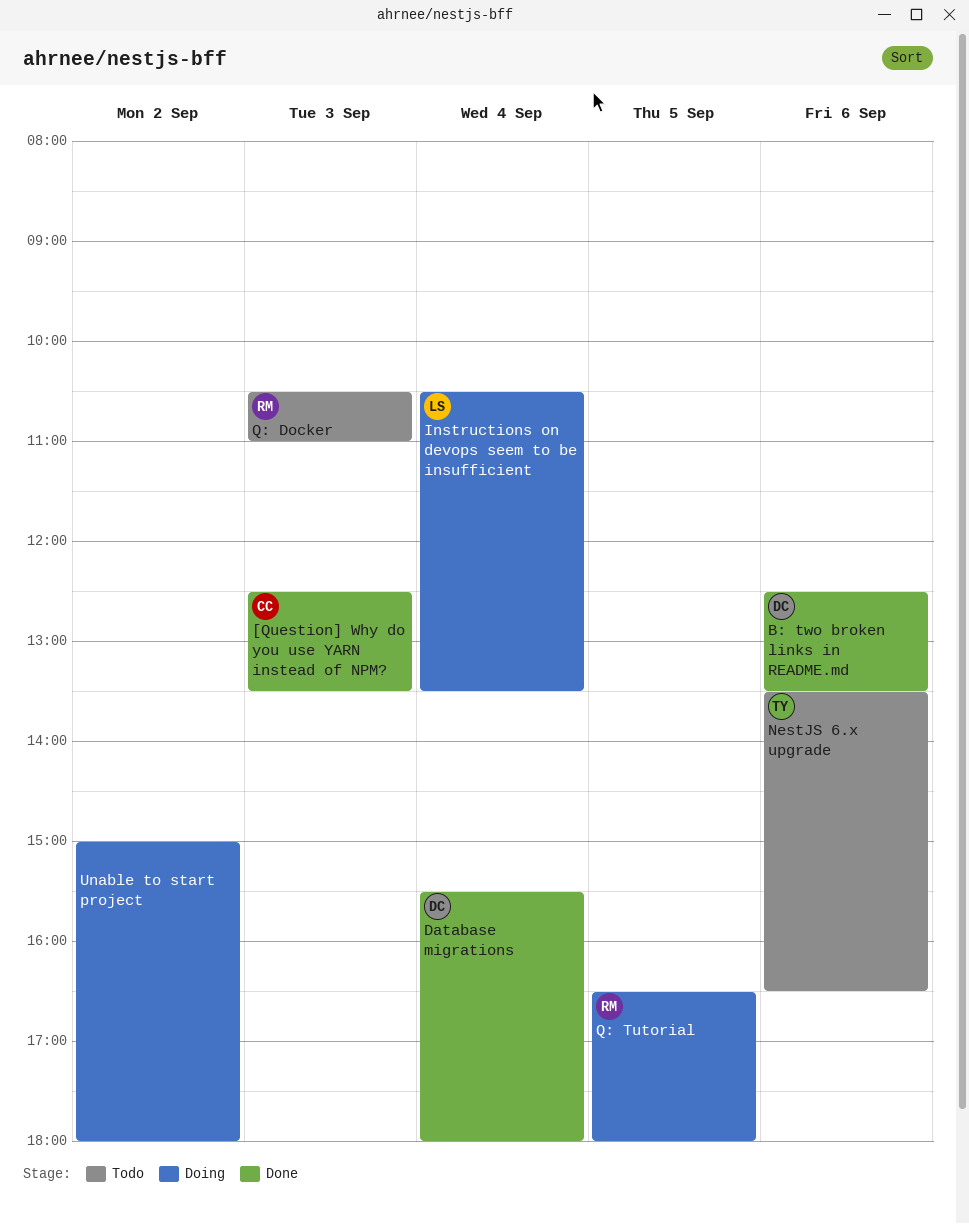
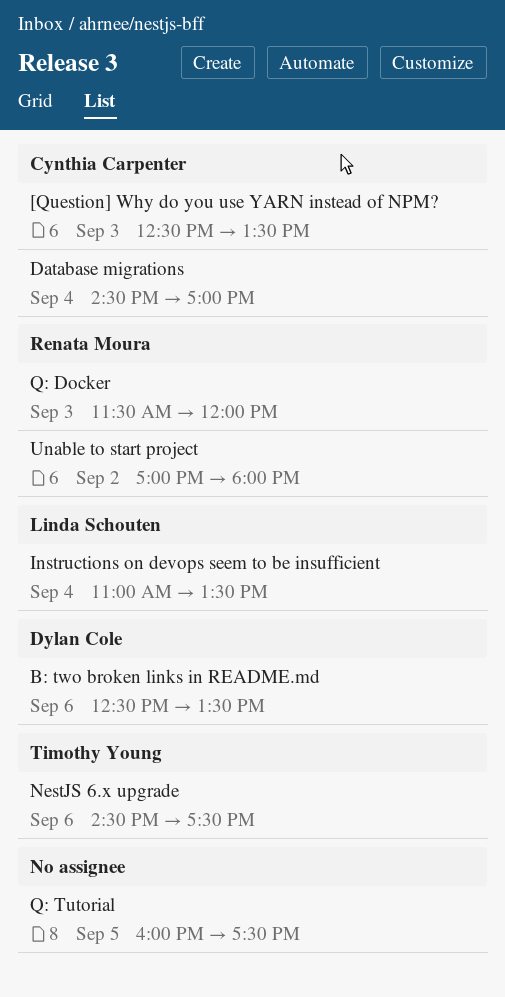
Database migrations, owner: Dylan Cole -> Cynthia Carpenter
Database migrations, begins: 15:30 -> 14:30
Database migrations, ends: 18:00 -> 17:00
Instructions on devops seem to be insufficient, begins: 10:30 -> 11:00
NestJS 6.x upgrade, begins: 13:30 -> 14:30
NestJS 6.x upgrade, ends: 16:30 -> 17:30
Q: Docker, begins: 10:30 -> 11:30
Q: Docker, ends: 11:00 -> 12:00
Q: Tutorial, owner: Renata Moura -> none
Q: Tutorial, begins: 16:30 -> 16:00
Q: Tutorial, ends: 18:00 -> 17:30
Unable to start project, owner: none -> Renata Moura
Unable to start project, begins: 15:00 -> 17:00

